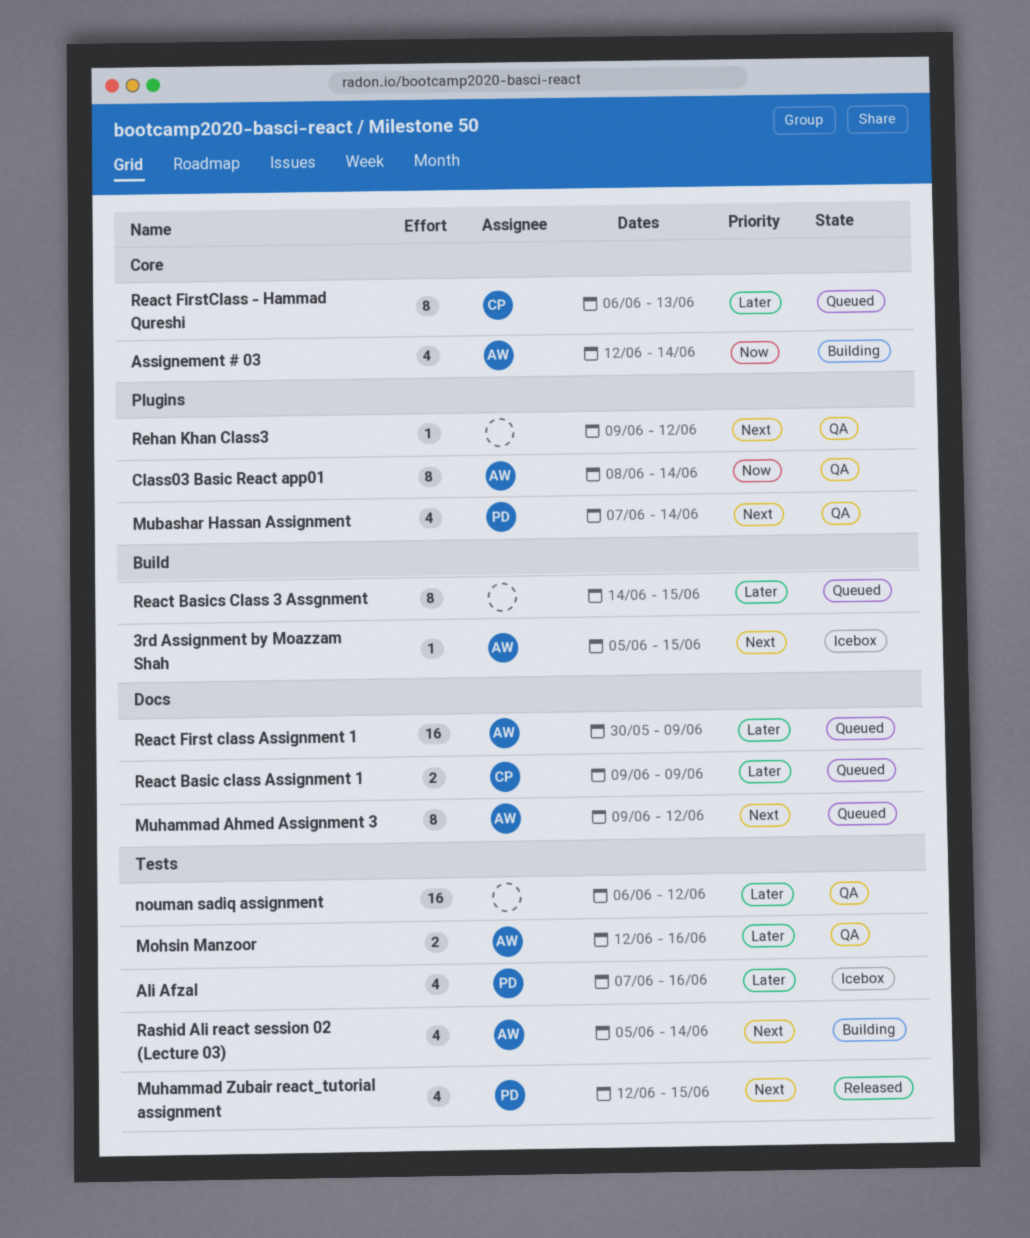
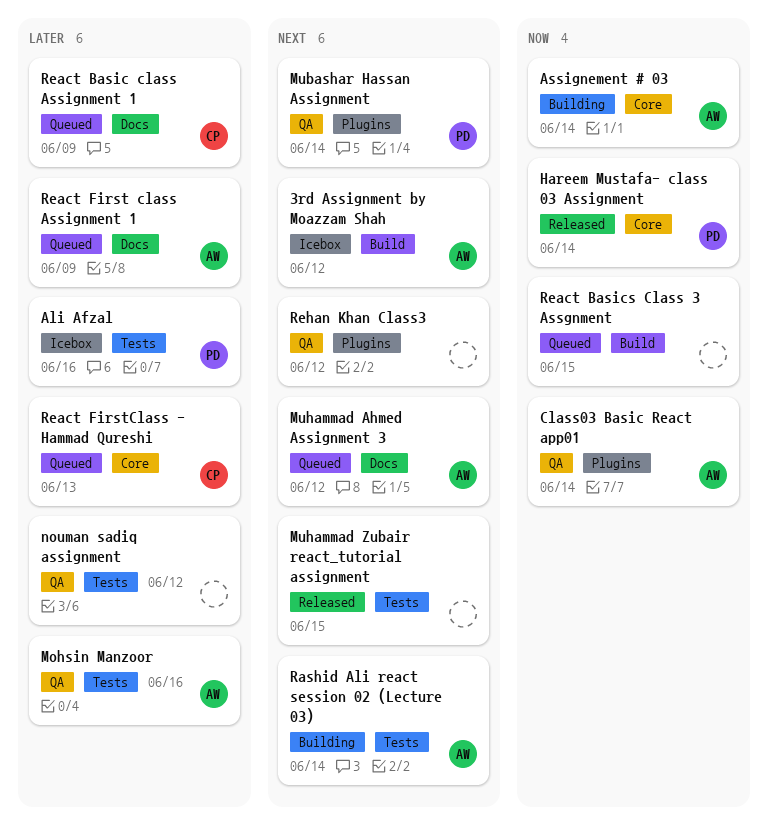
3rd Assignment by Moazzam Shah, due: Jun 15 -> Jun 12
Hareem Mustafa- class 03 Assignment: none -> present
Muhammad Zubair react_tutorial assignment, owner: PD -> none
React Basics Class 3 Assgnment, priority: Later -> Now

